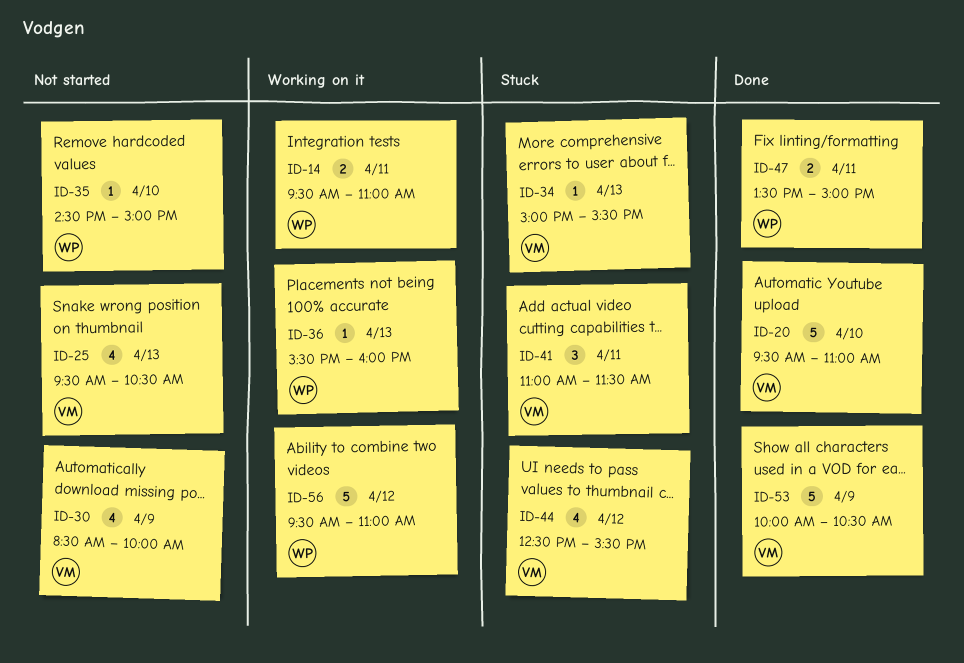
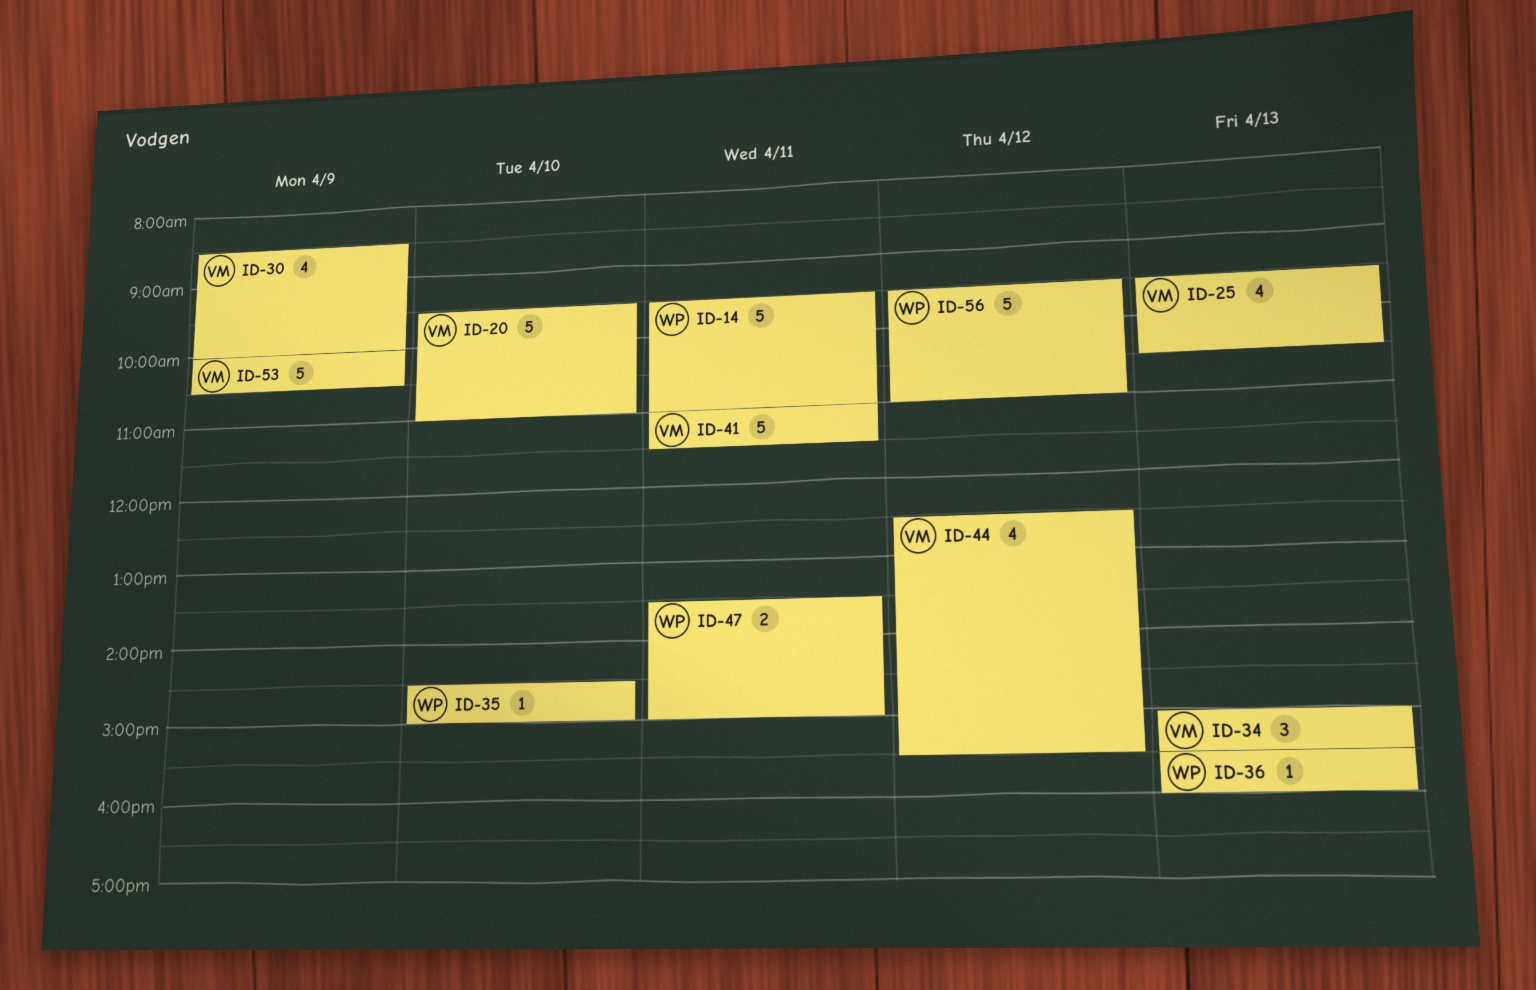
ID-14, estimate: 2 -> 5
ID-34, estimate: 1 -> 3
ID-41, estimate: 3 -> 5

